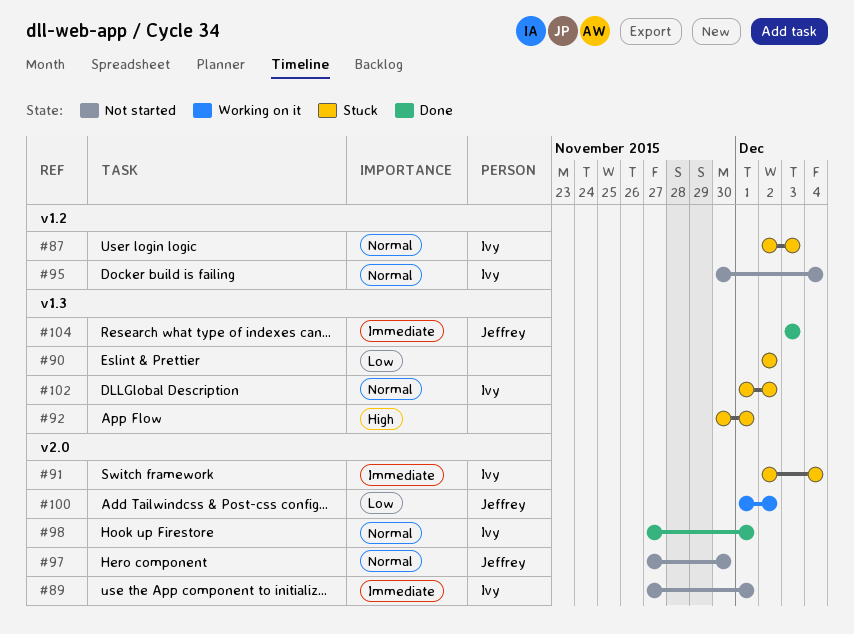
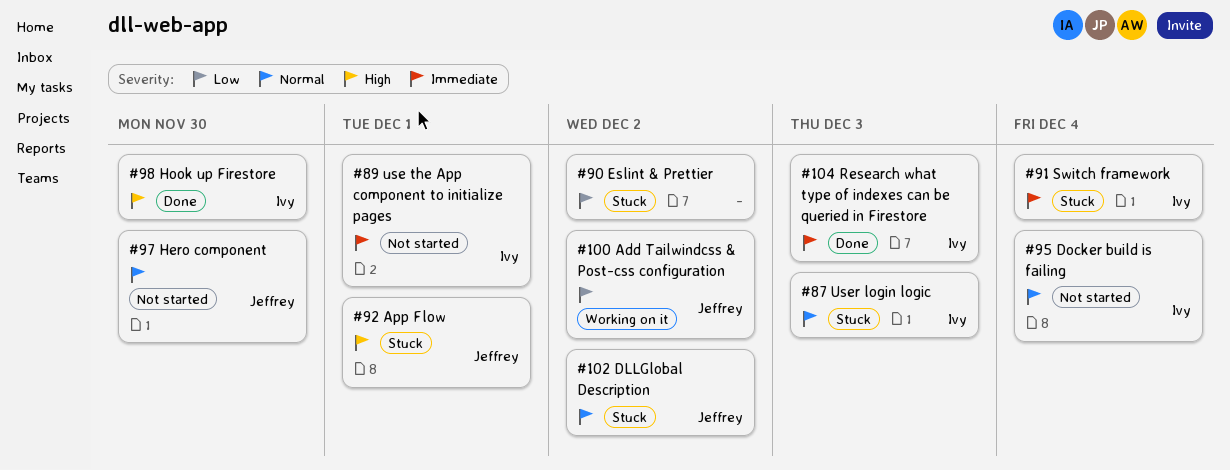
#92, owner: none -> Jeffrey
#98, priority: Normal -> High
#98, due: Dec 1 -> Nov 30
#102, owner: Ivy -> Jeffrey
#104, owner: Jeffrey -> Ivy

